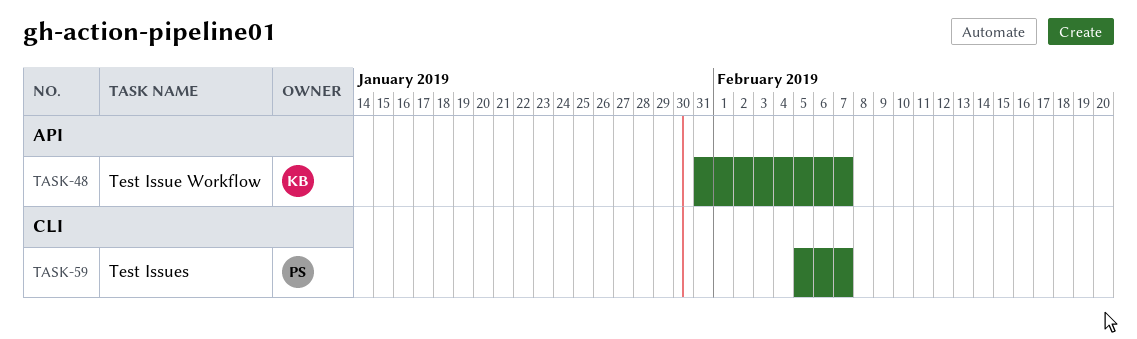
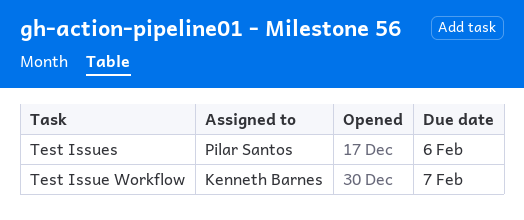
Test Issues, due: Feb 7 -> Feb 6

